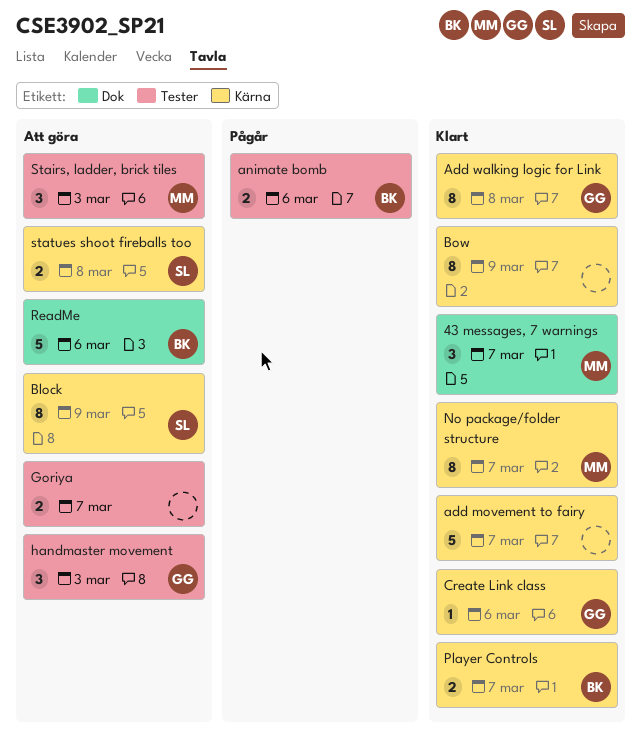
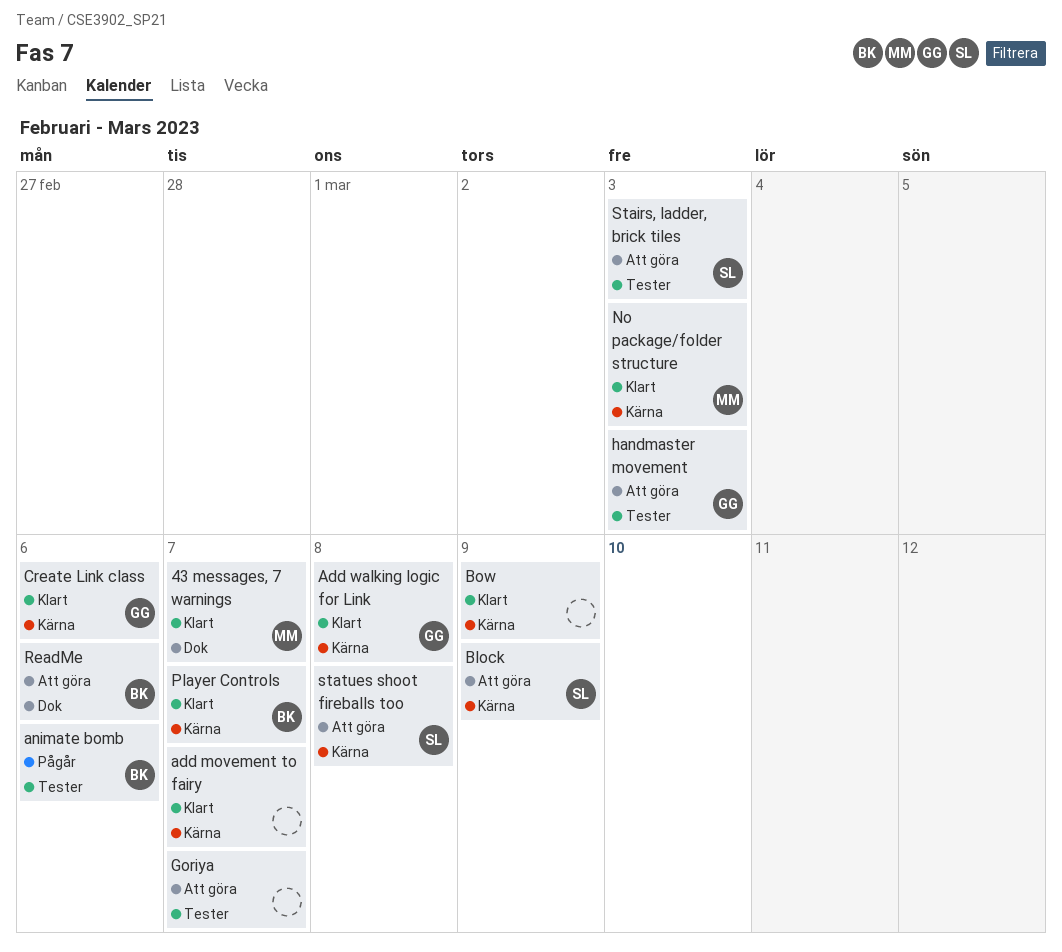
No package/folder structure, due: Mar 7 -> Mar 3
Stairs, ladder, brick tiles, owner: MM -> SL

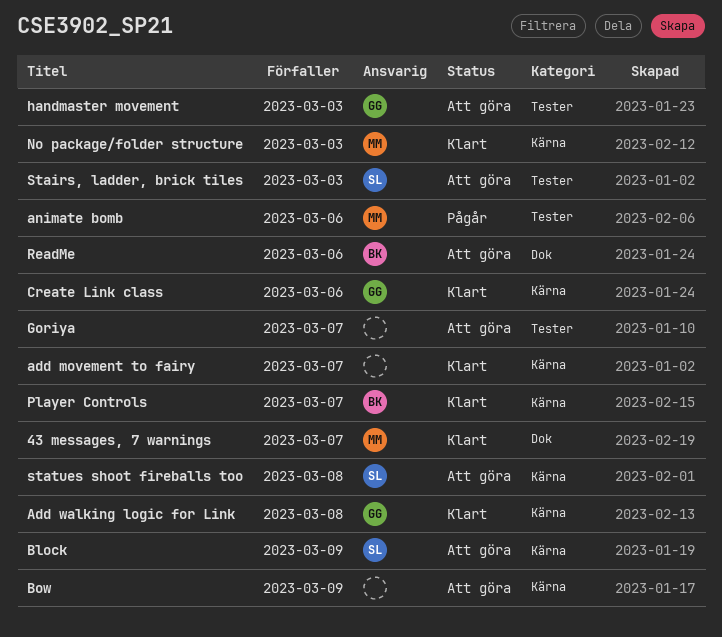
animate bomb, owner: BK -> MM
Bow, status: Klart -> Att göra

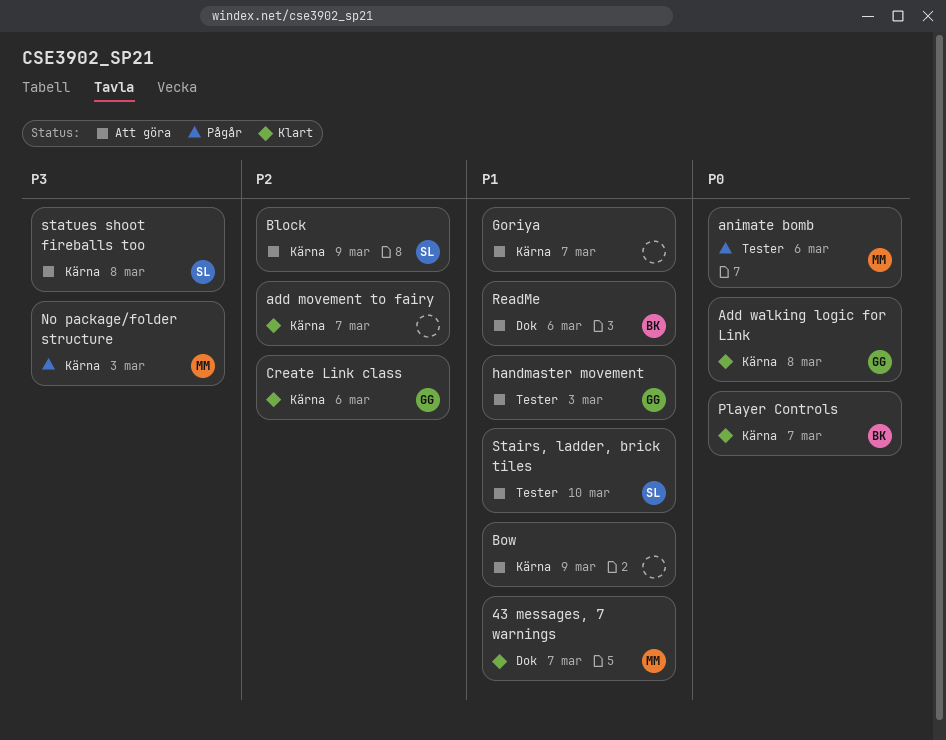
Goriya, label: Tester -> Kärna
No package/folder structure, status: Klart -> Pågår
Stairs, ladder, brick tiles, due: Mar 3 -> Mar 10

